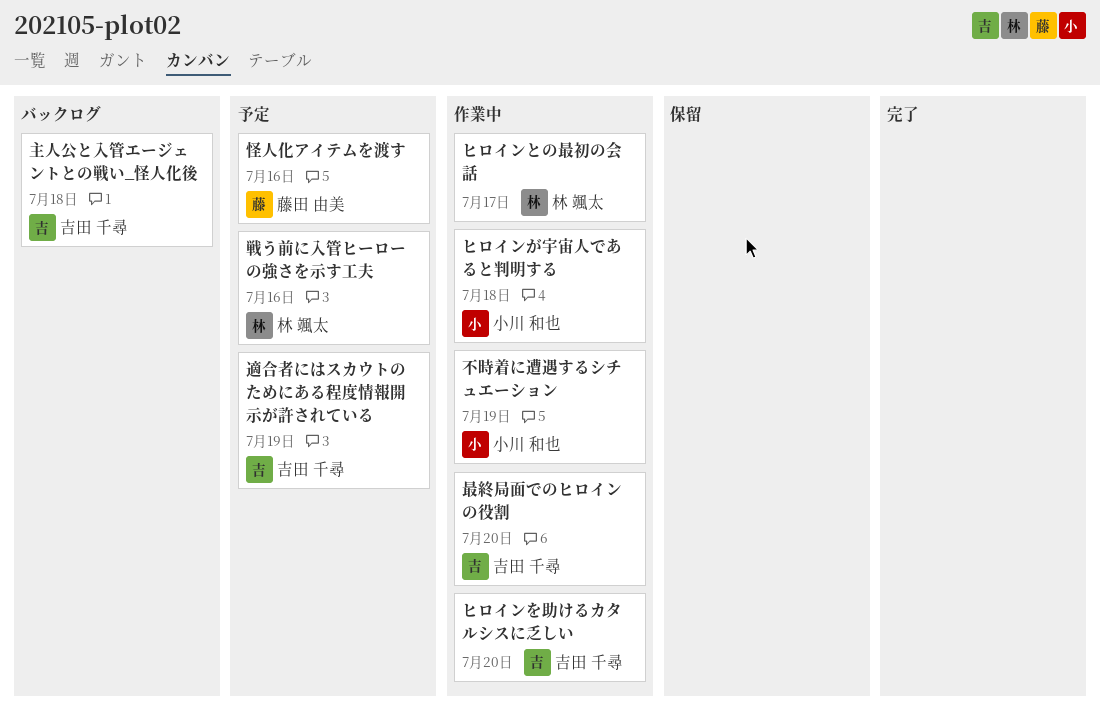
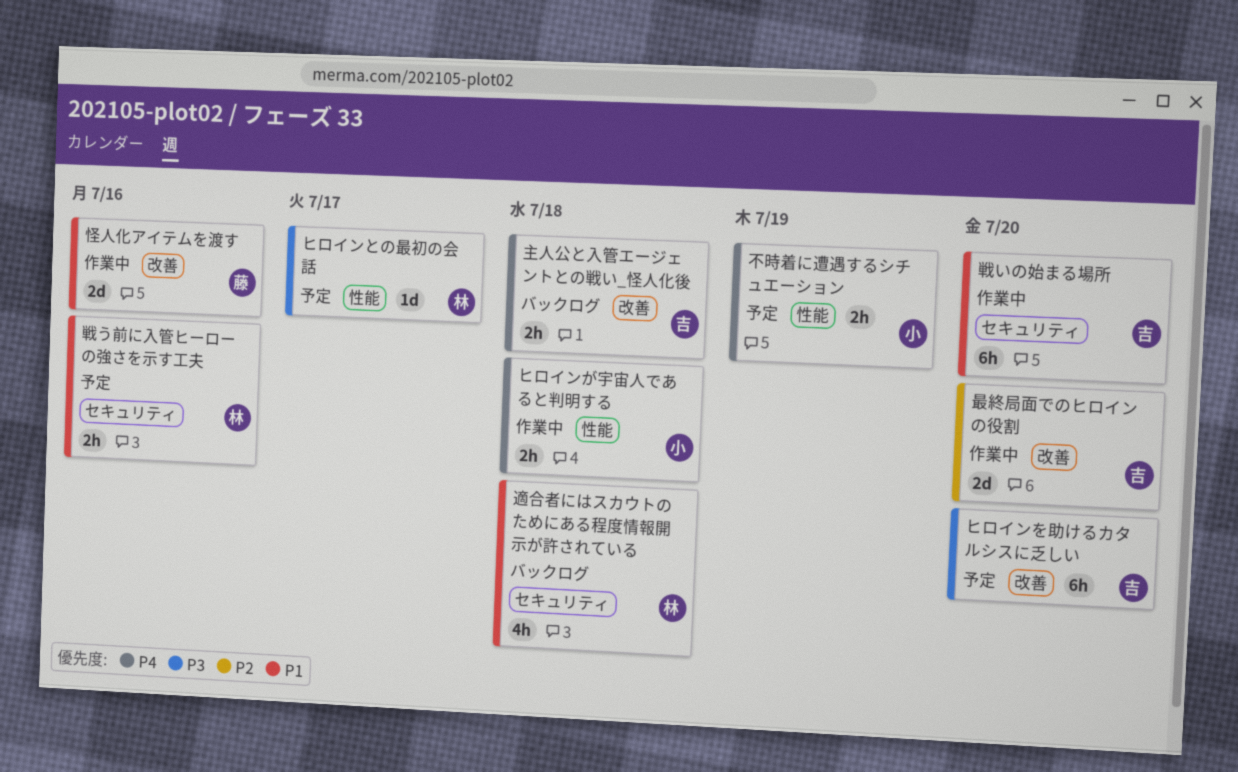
ヒロインとの最初の会話, status: 作業中 -> 予定
ヒロインを助けるカタルシスに乏しい, status: 作業中 -> 予定
不時着に遭遇するシチュエーション, status: 作業中 -> 予定
怪人化アイテムを渡す, status: 予定 -> 作業中
戦いの始まる場所: none -> present
適合者にはスカウトのためにある程度情報開示が許されている, status: 予定 -> バックログ
適合者にはスカウトのためにある程度情報開示が許されている, owner: 吉田 千尋 -> 林 颯太
適合者にはスカウトのためにある程度情報開示が許されている, due: Jul 19 -> Jul 18

